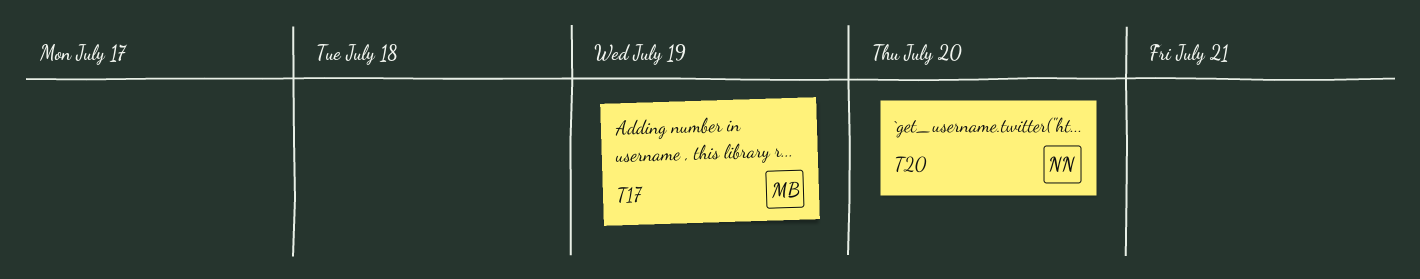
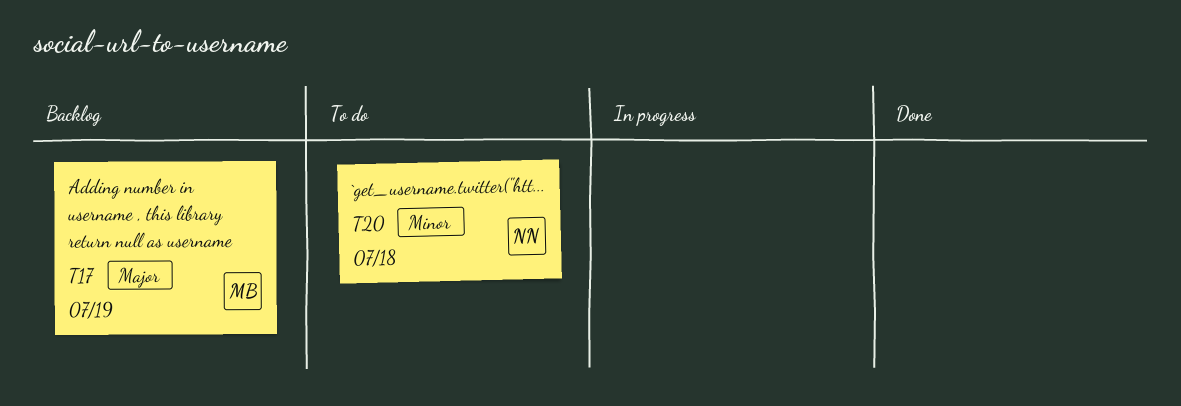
T20, due: Jul 20 -> Jul 18

